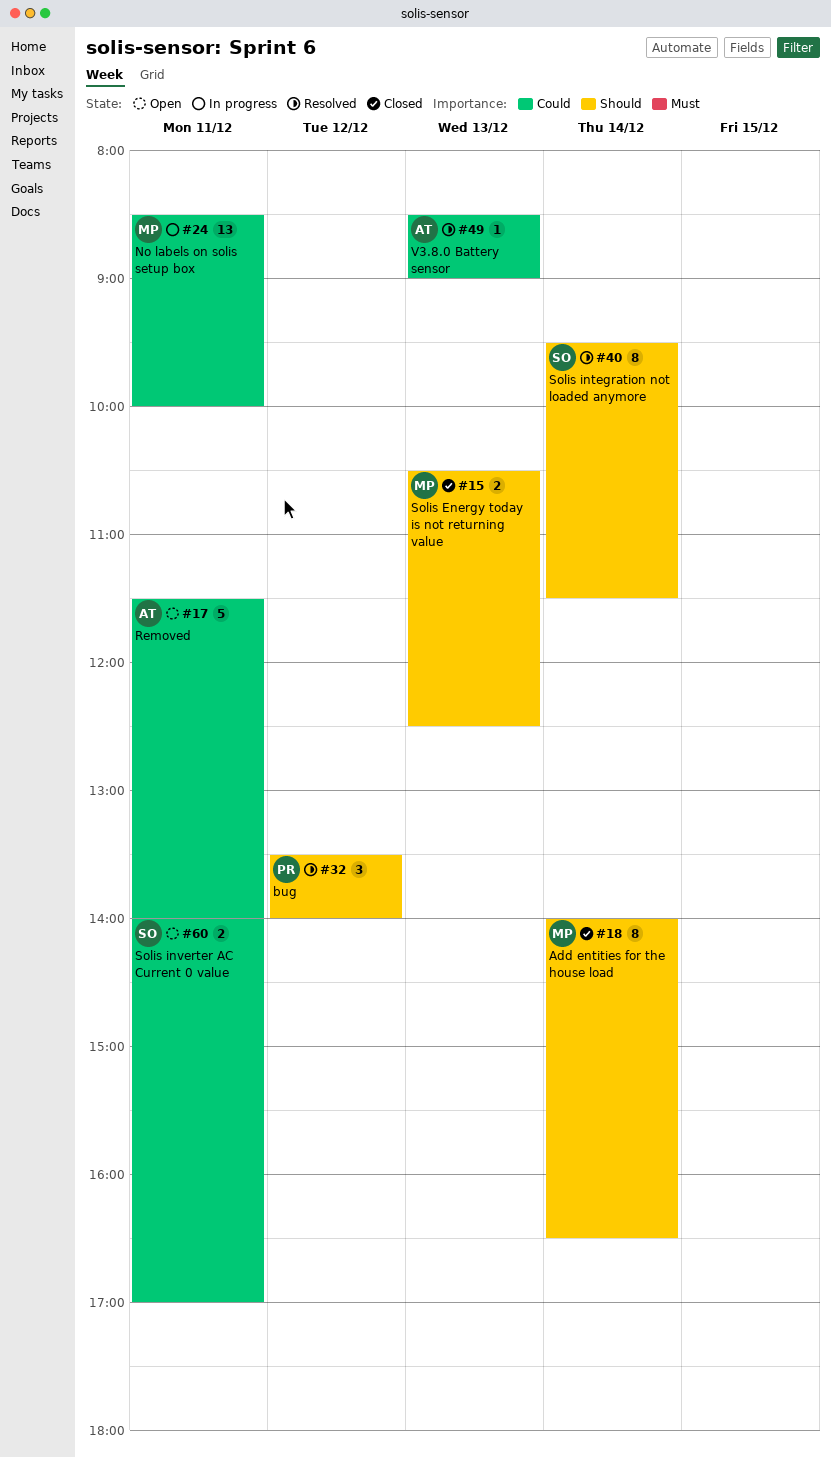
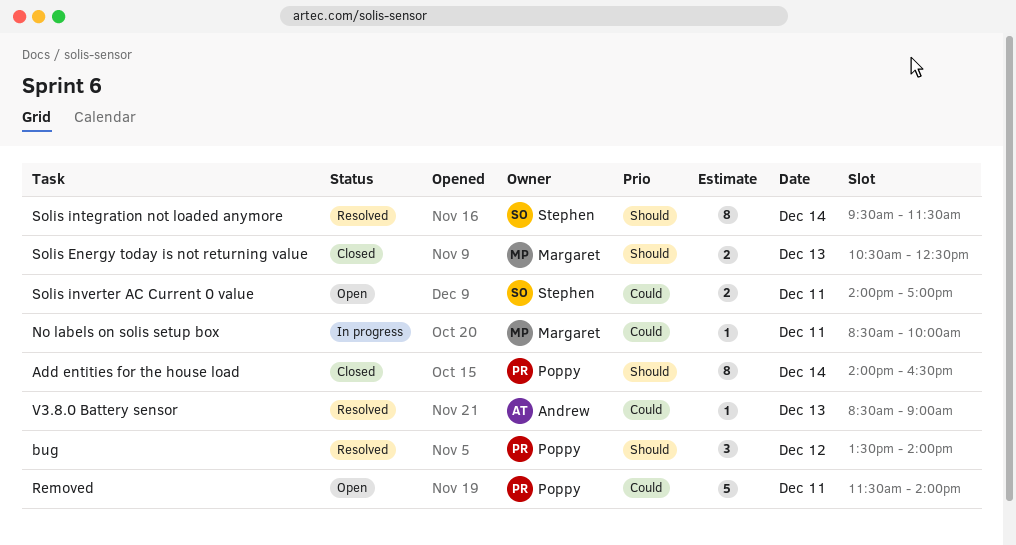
Add entities for the house load, owner: Margaret -> Poppy
No labels on solis setup box, estimate: 13 -> 1
Removed, owner: Andrew -> Poppy

